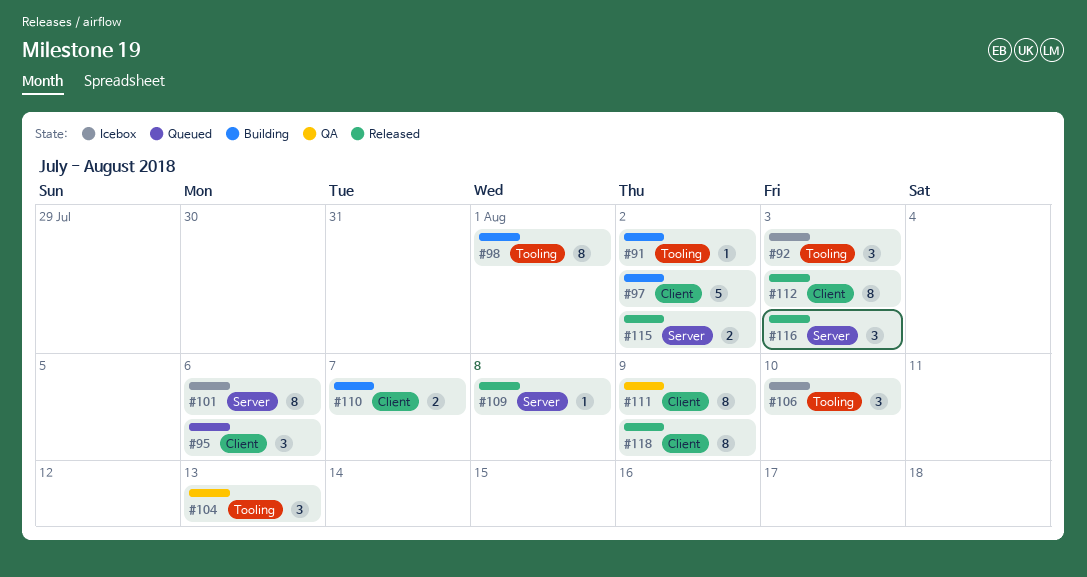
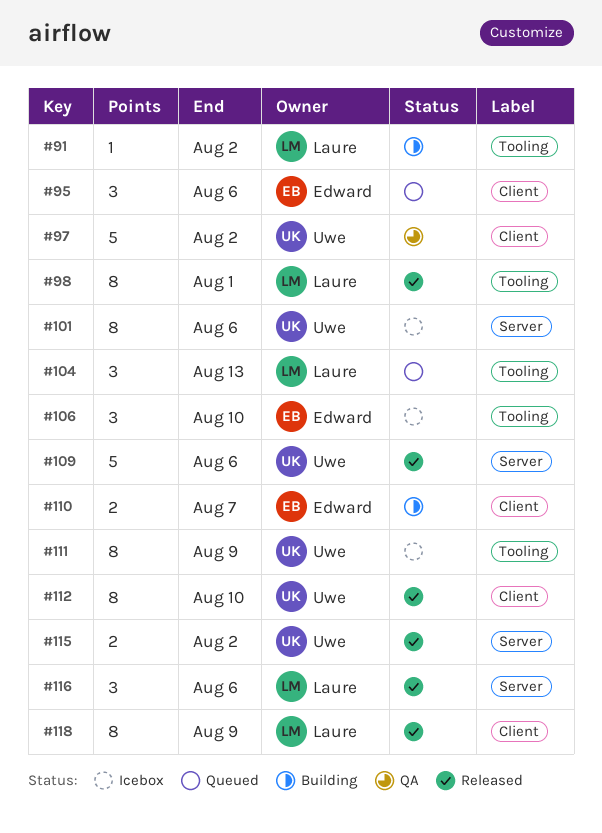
#92: present -> none
#97, status: Building -> QA
#98, status: Building -> Released
#104, status: QA -> Queued
#109, estimate: 1 -> 5
#109, due: Aug 8 -> Aug 6
#111, status: QA -> Icebox
#111, label: Client -> Tooling
#112, due: Aug 3 -> Aug 10
#116, due: Aug 3 -> Aug 6

